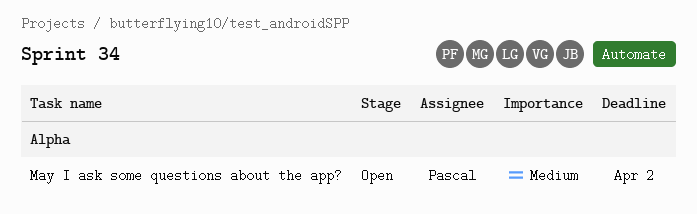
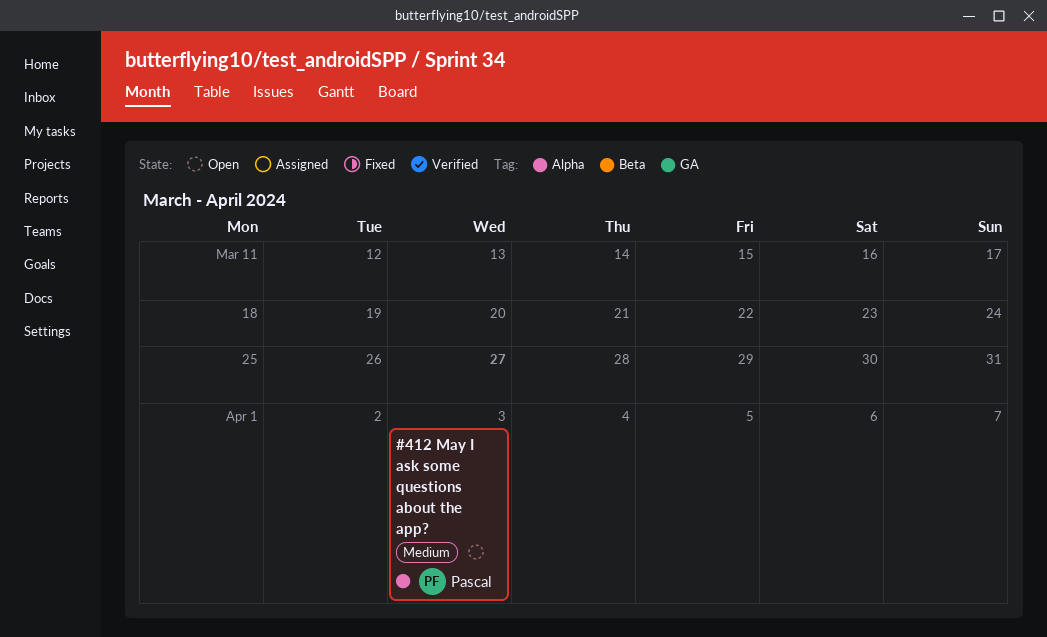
May I ask some questions about the app?, due: Apr 2 -> Apr 3

